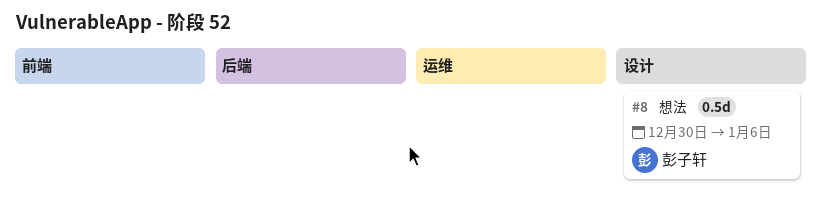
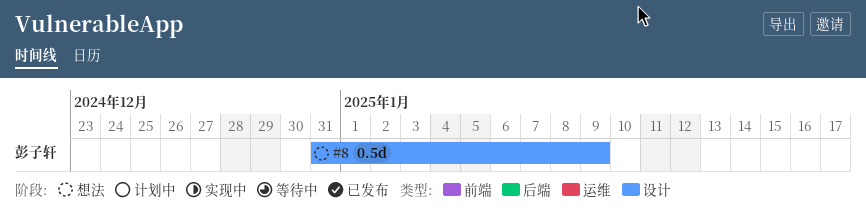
#8, start: Dec 30 -> Dec 31
#8, due: Jan 6 -> Jan 9

